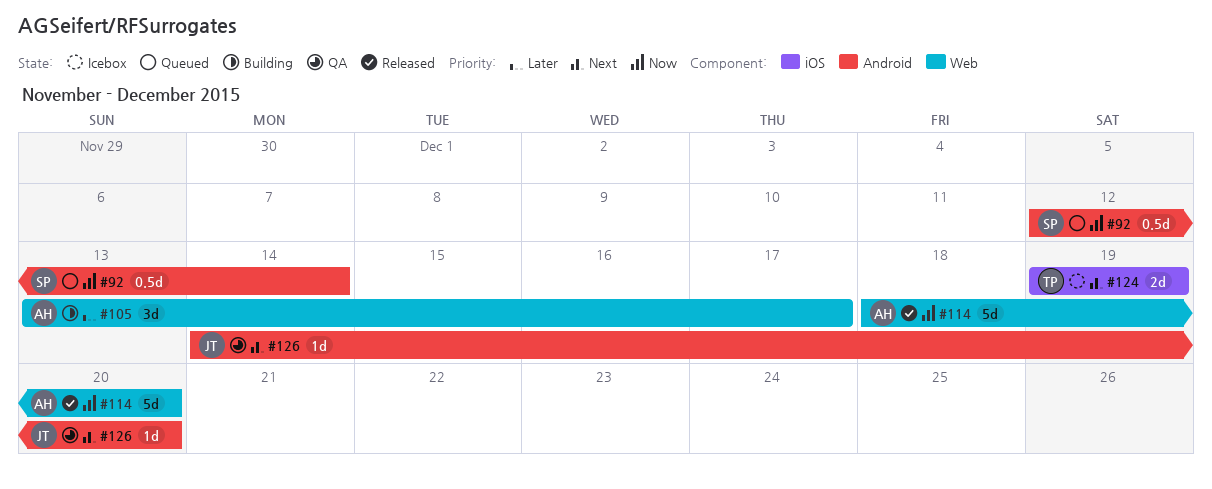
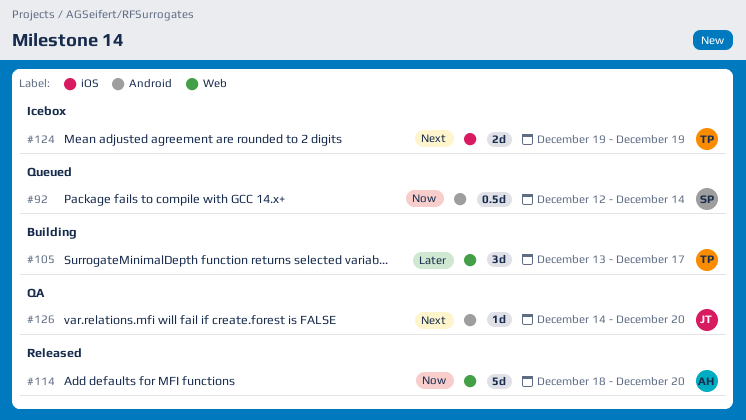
#105, owner: AH -> TP

